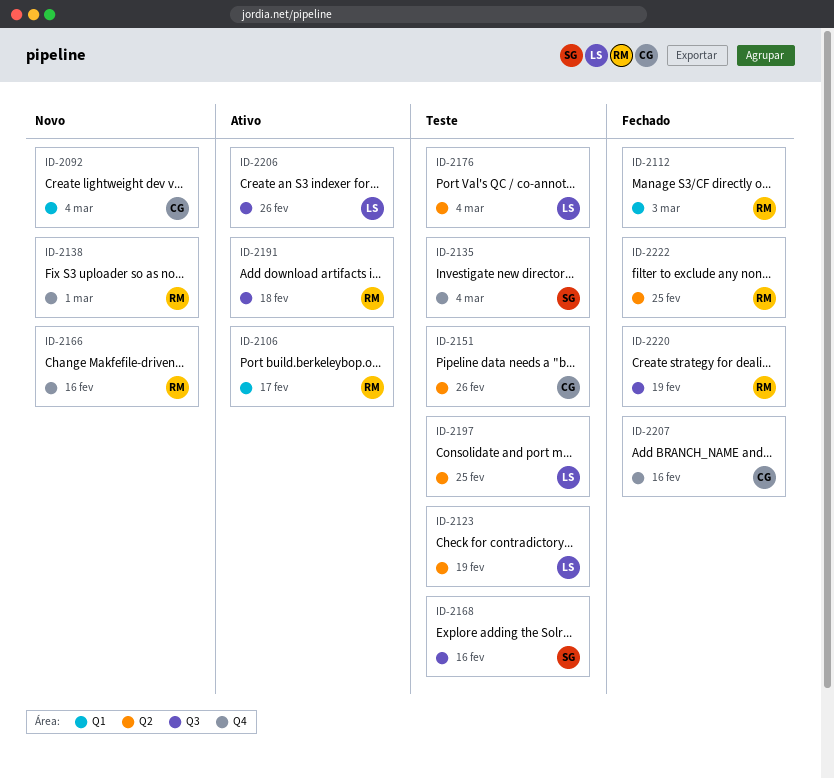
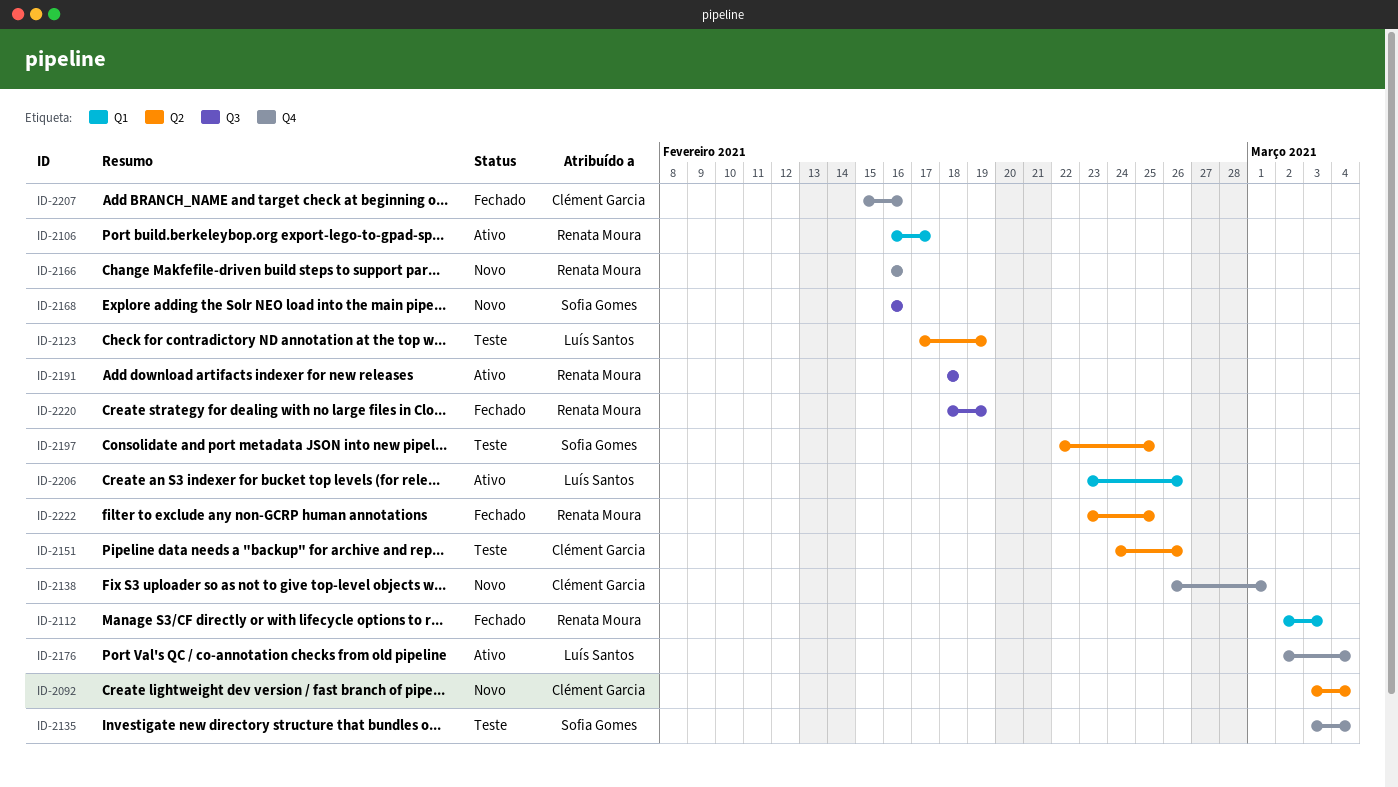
ID-2092, label: Q1 -> Q2
ID-2138, owner: Renata Moura -> Clément Garcia
ID-2168, status: Teste -> Novo
ID-2176, status: Teste -> Ativo
ID-2176, label: Q2 -> Q4
ID-2197, owner: Luís Santos -> Sofia Gomes
ID-2206, label: Q3 -> Q1

